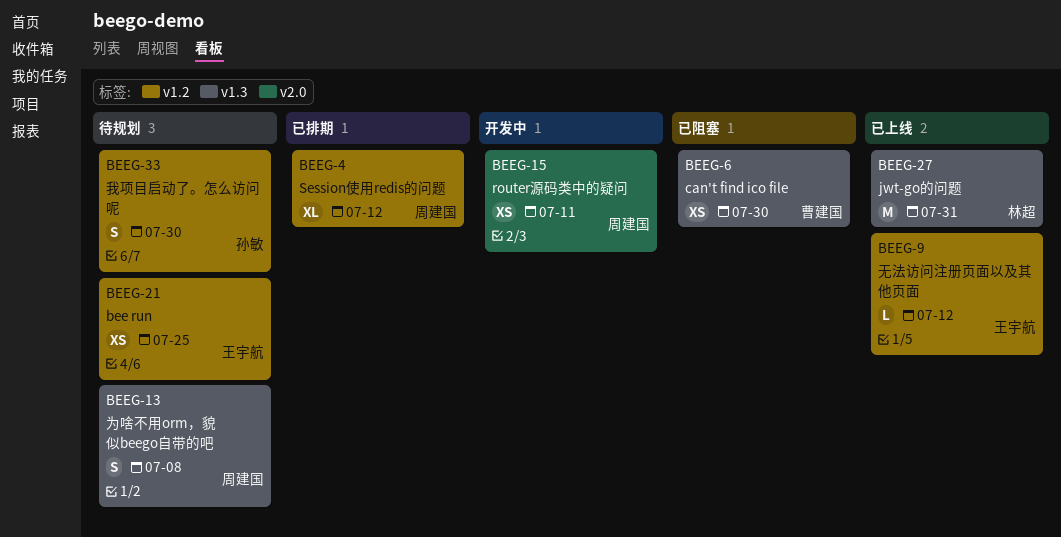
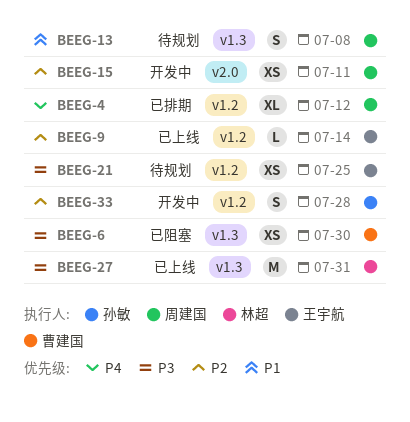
BEEG-9, due: Jul 12 -> Jul 14
BEEG-33, status: 待规划 -> 开发中
BEEG-33, due: Jul 30 -> Jul 28

